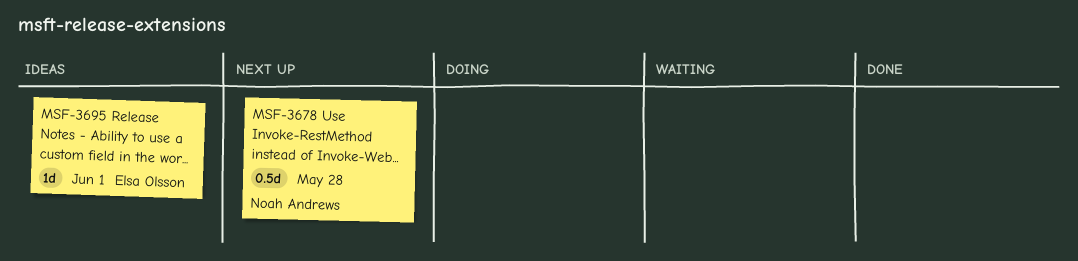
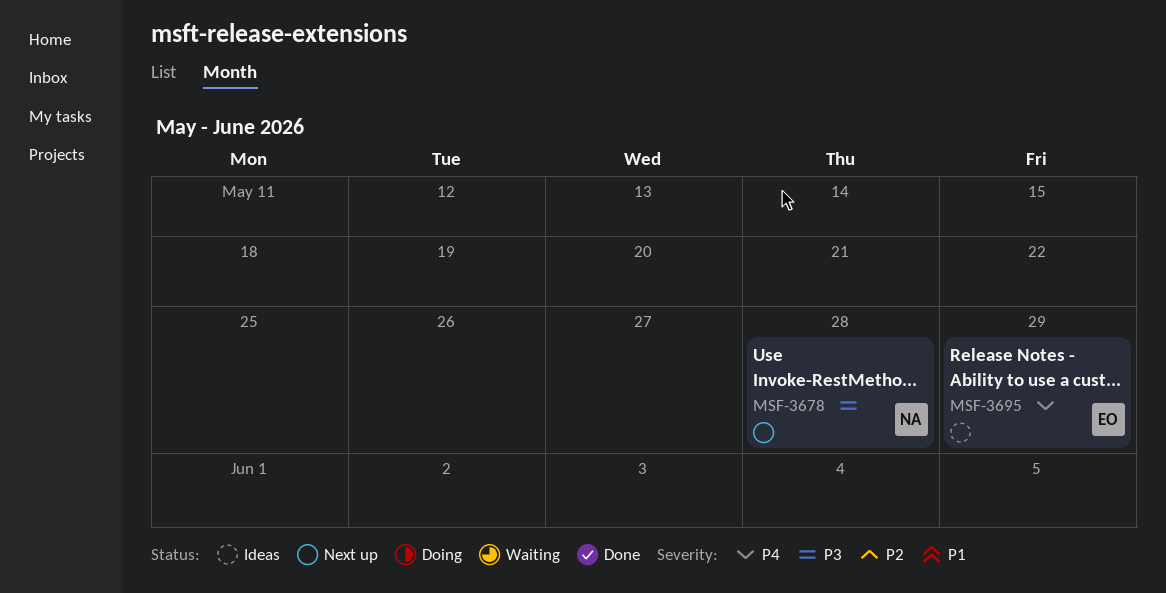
MSF-3695, due: Jun 1 -> May 29

